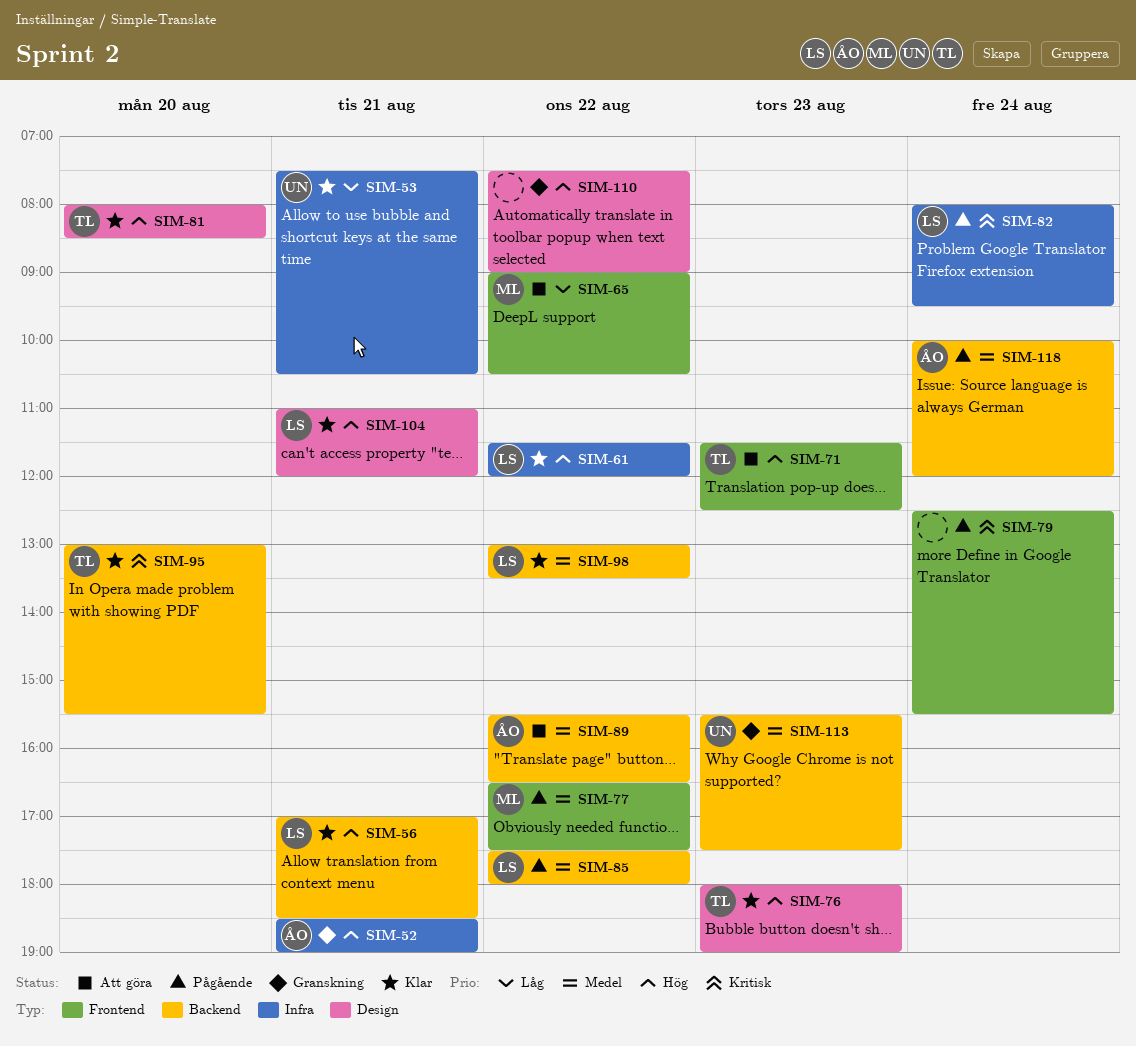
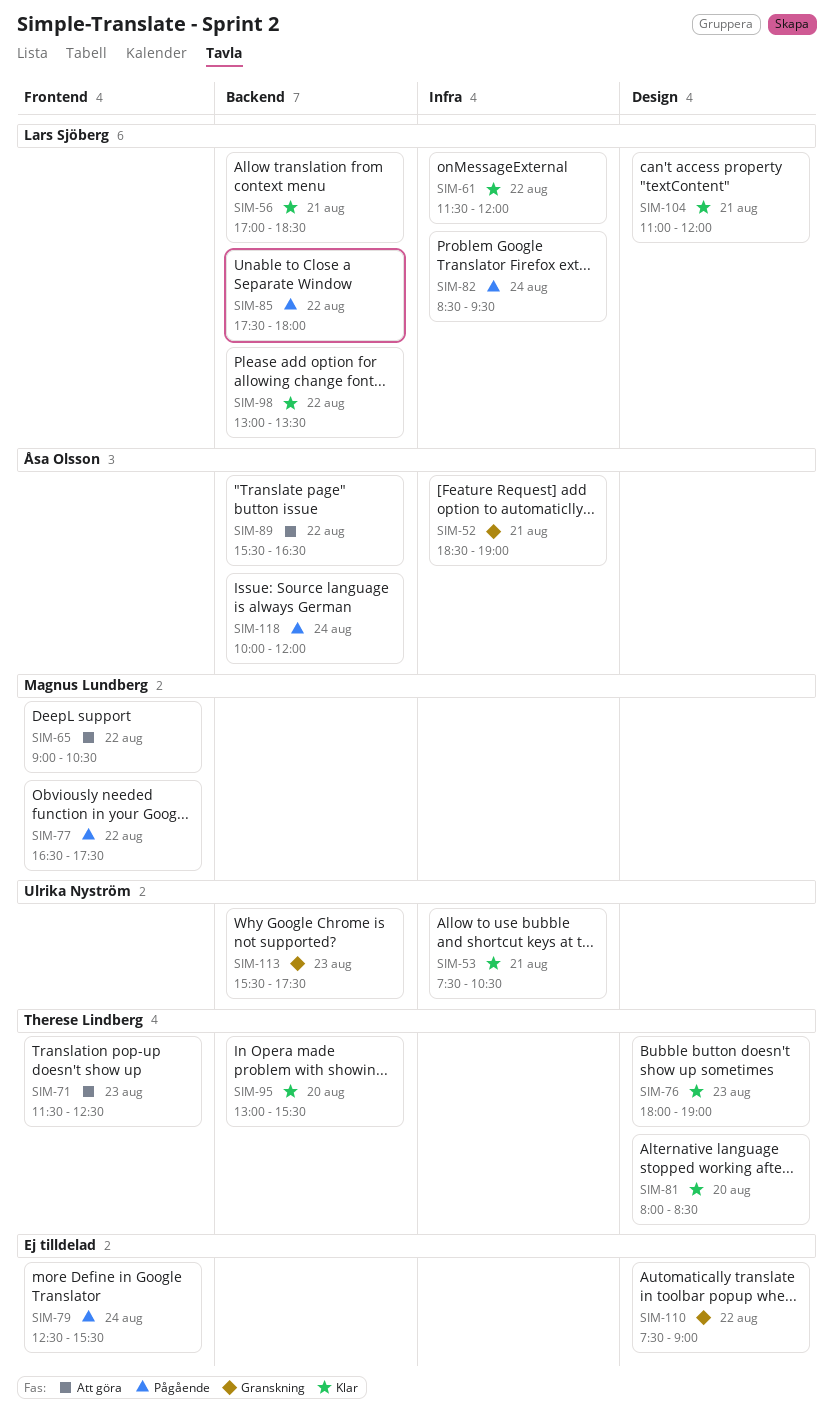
SIM-82, begins: 08:00 -> 08:30

